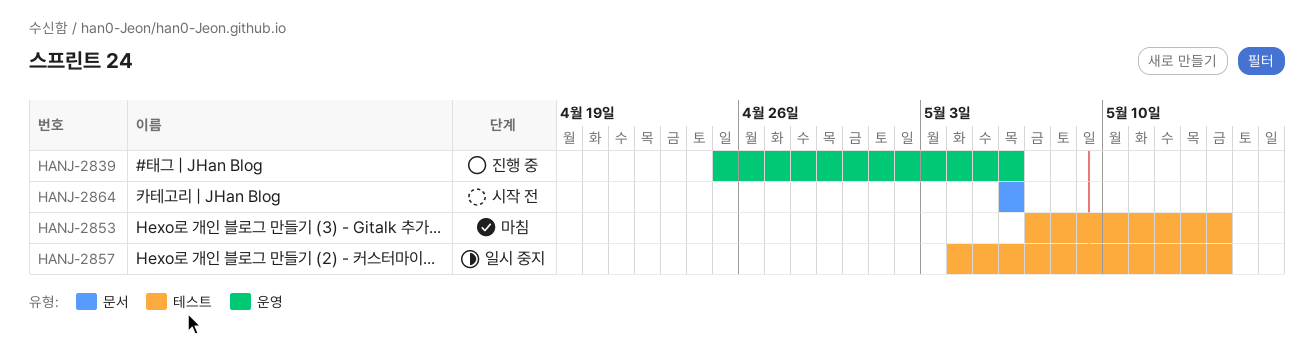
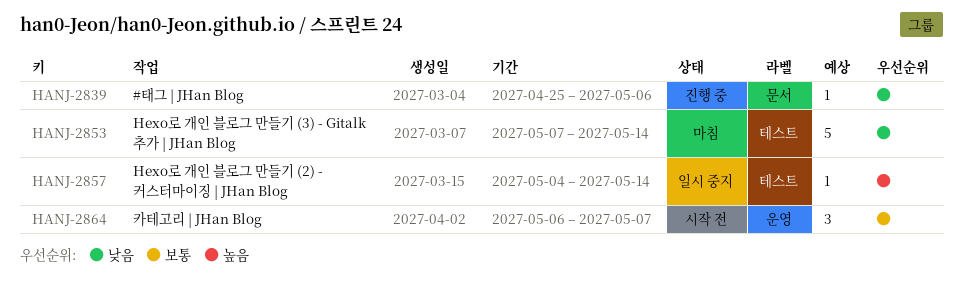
HANJ-2839, label: 운영 -> 문서
HANJ-2864, label: 문서 -> 운영
HANJ-2864, due: May 6 -> May 7

